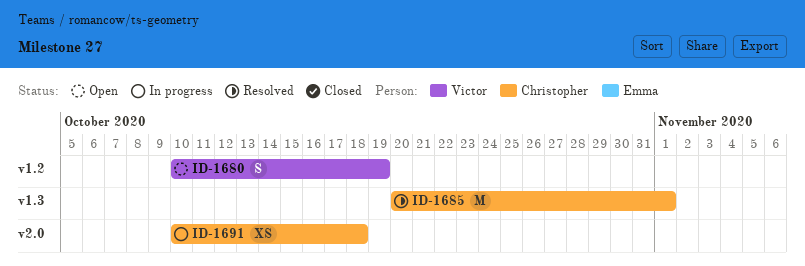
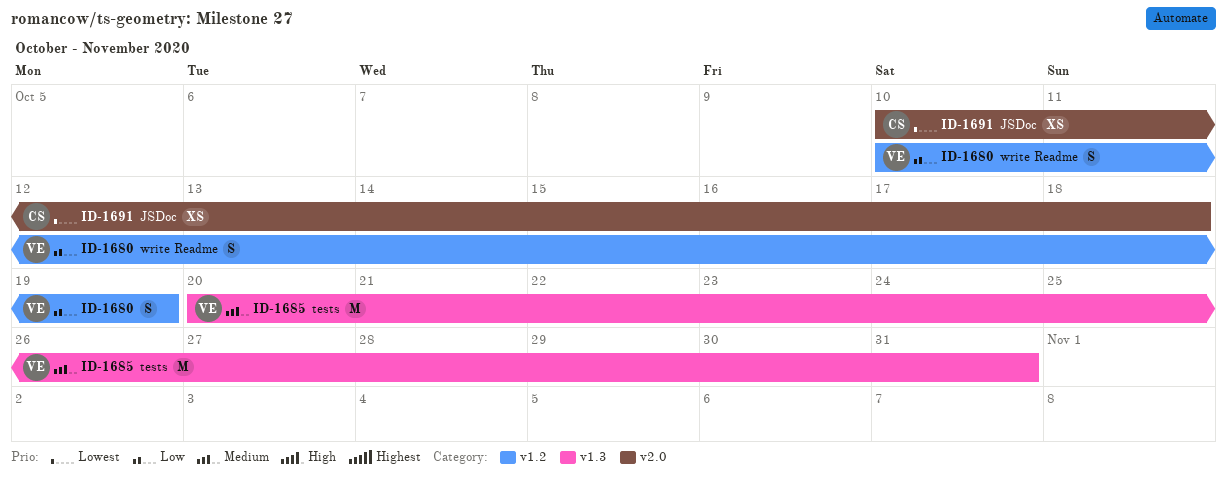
ID-1685, owner: Christopher -> Victor
ID-1685, due: Nov 1 -> Oct 31

